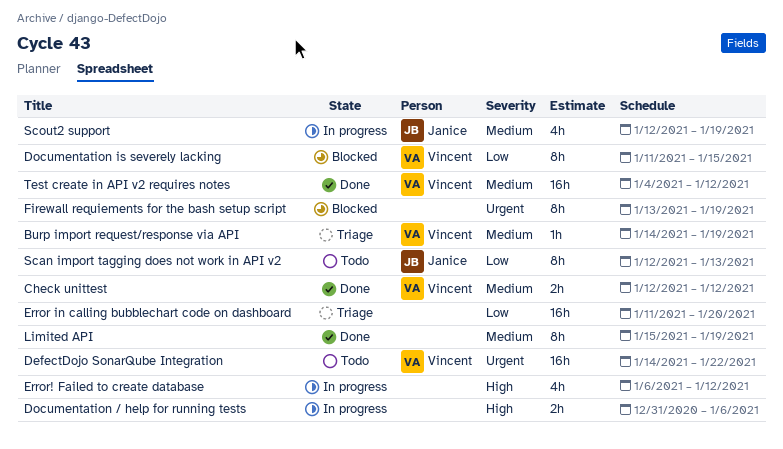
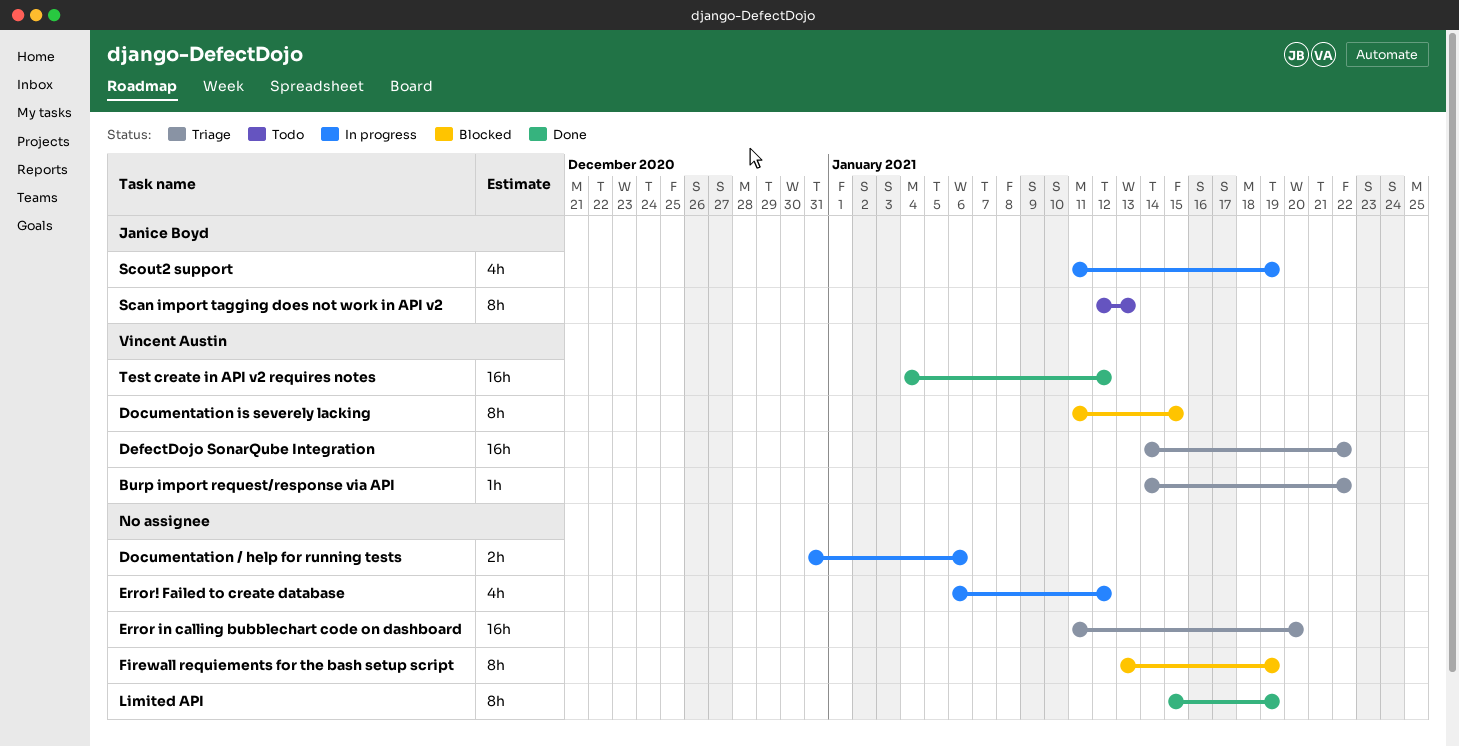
Burp import request/response via API, due: Jan 19 -> Jan 22
Check unittest: present -> none
DefectDojo SonarQube Integration, status: Todo -> Triage
Scout2 support, start: Jan 12 -> Jan 11

